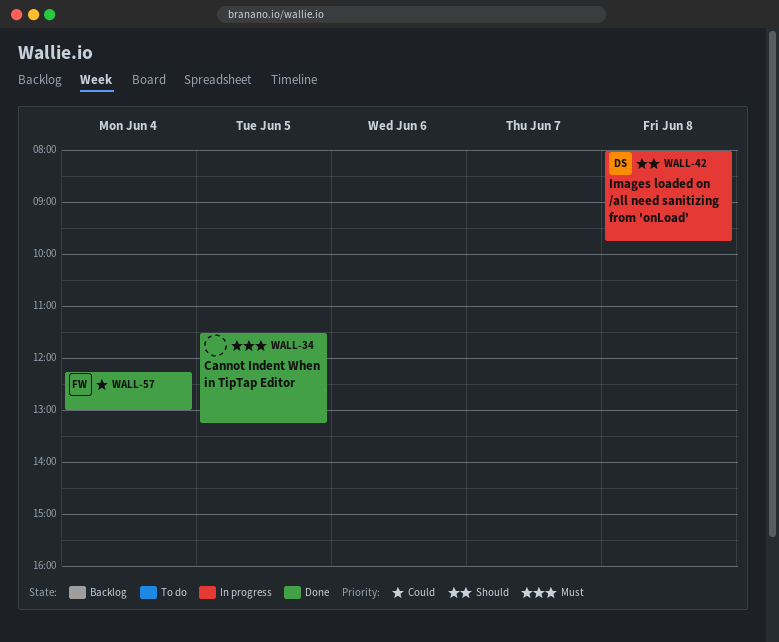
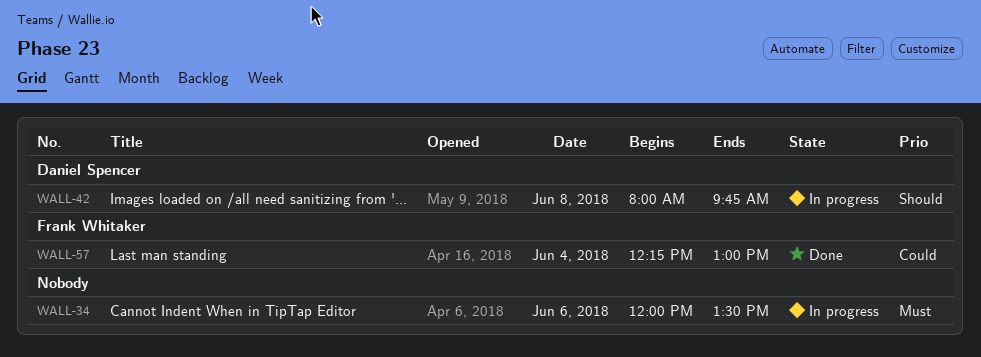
WALL-34, status: Done -> In progress
WALL-34, day: Jun 5 -> Jun 6
WALL-34, begins: 11:30 -> 12:00
WALL-34, ends: 13:15 -> 13:30

